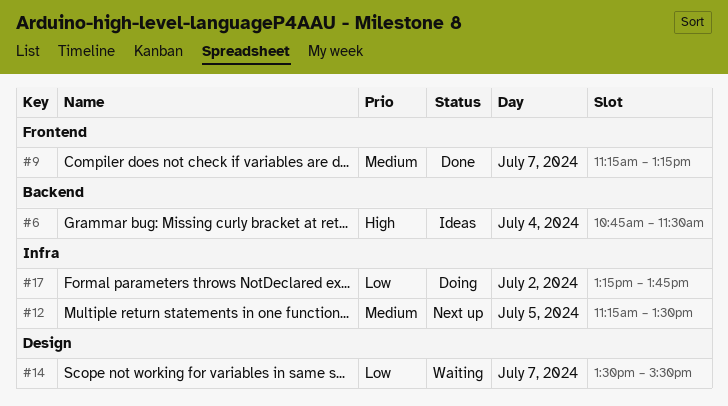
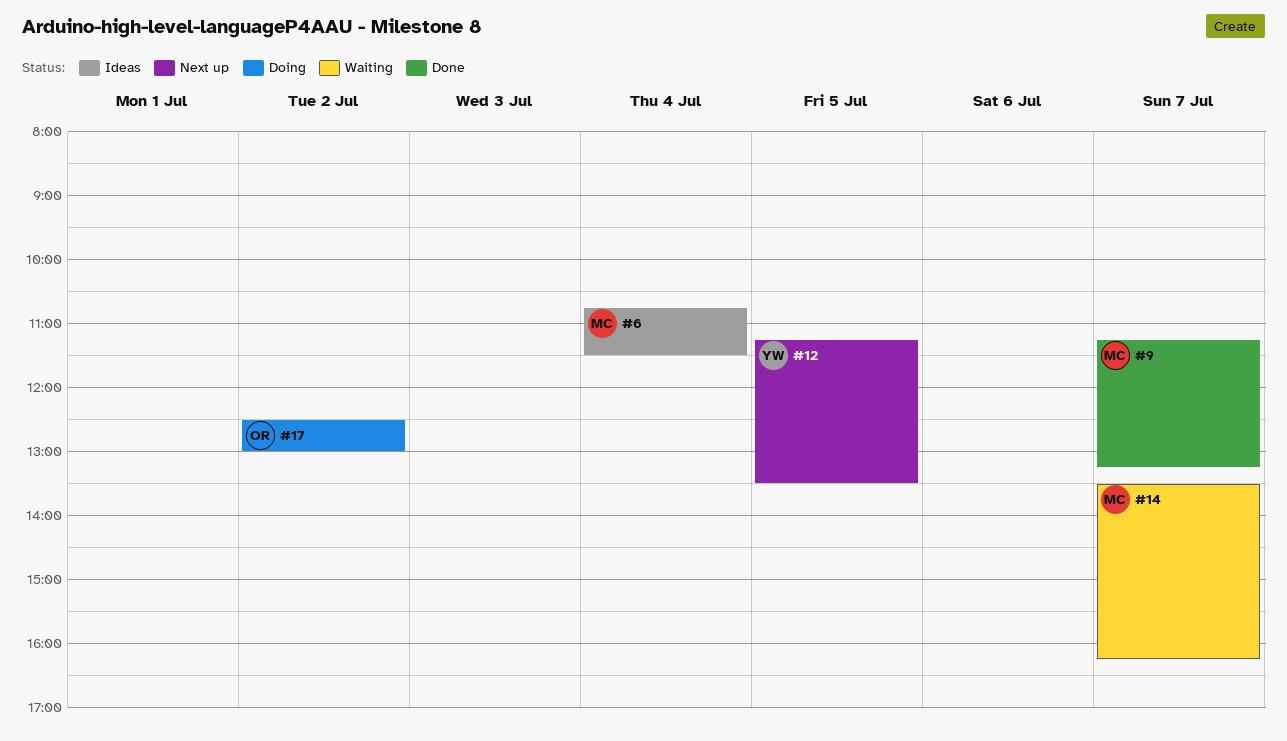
#14, ends: 15:30 -> 16:15
#17, begins: 13:15 -> 12:30
#17, ends: 13:45 -> 13:00

